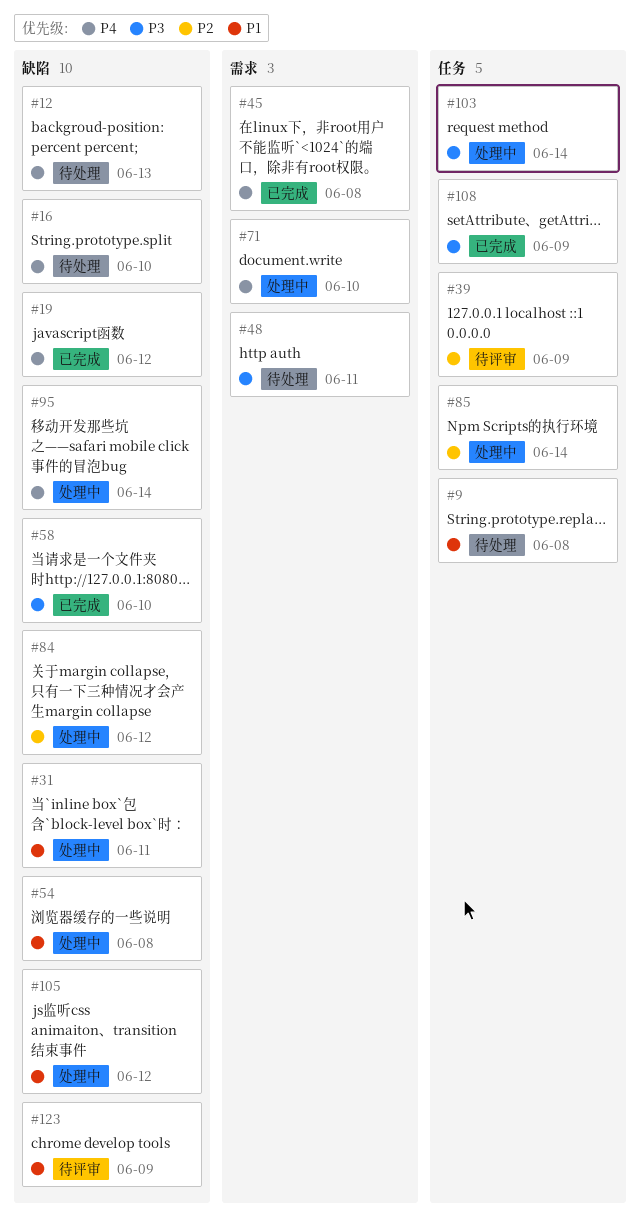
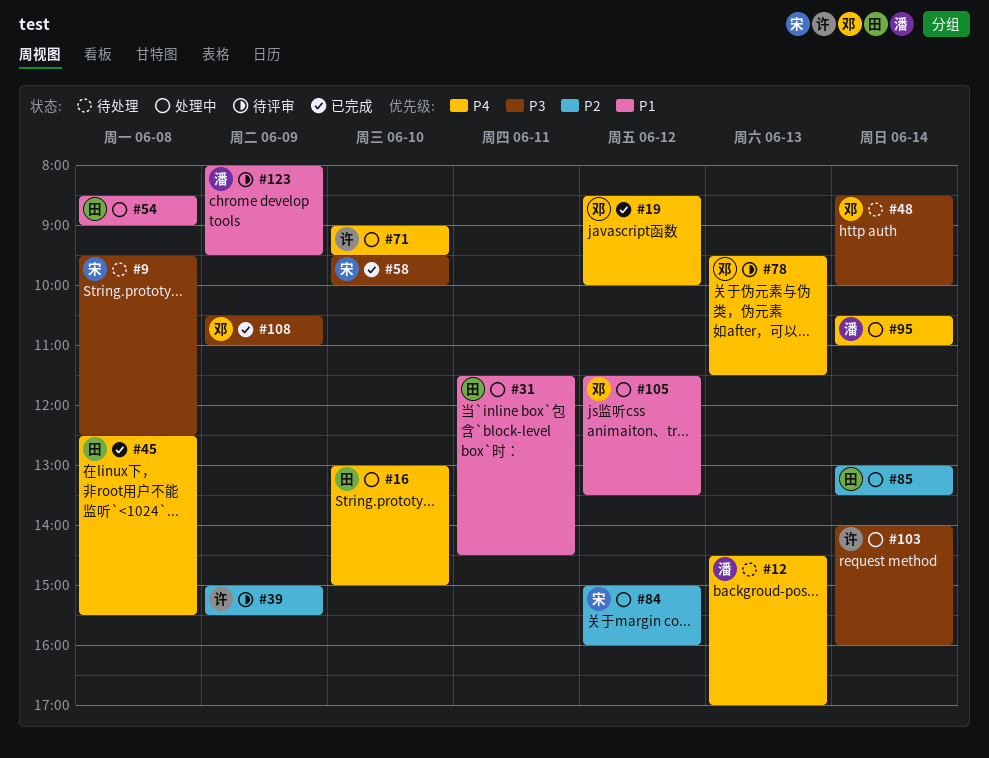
#9, priority: P1 -> P3
#16, status: 待处理 -> 处理中
#48, day: Jun 11 -> Jun 14
#78: none -> present

